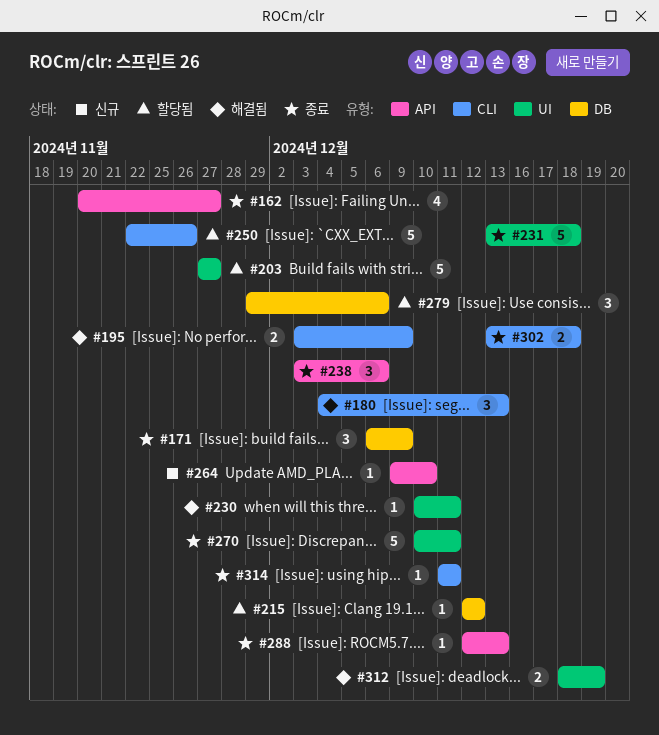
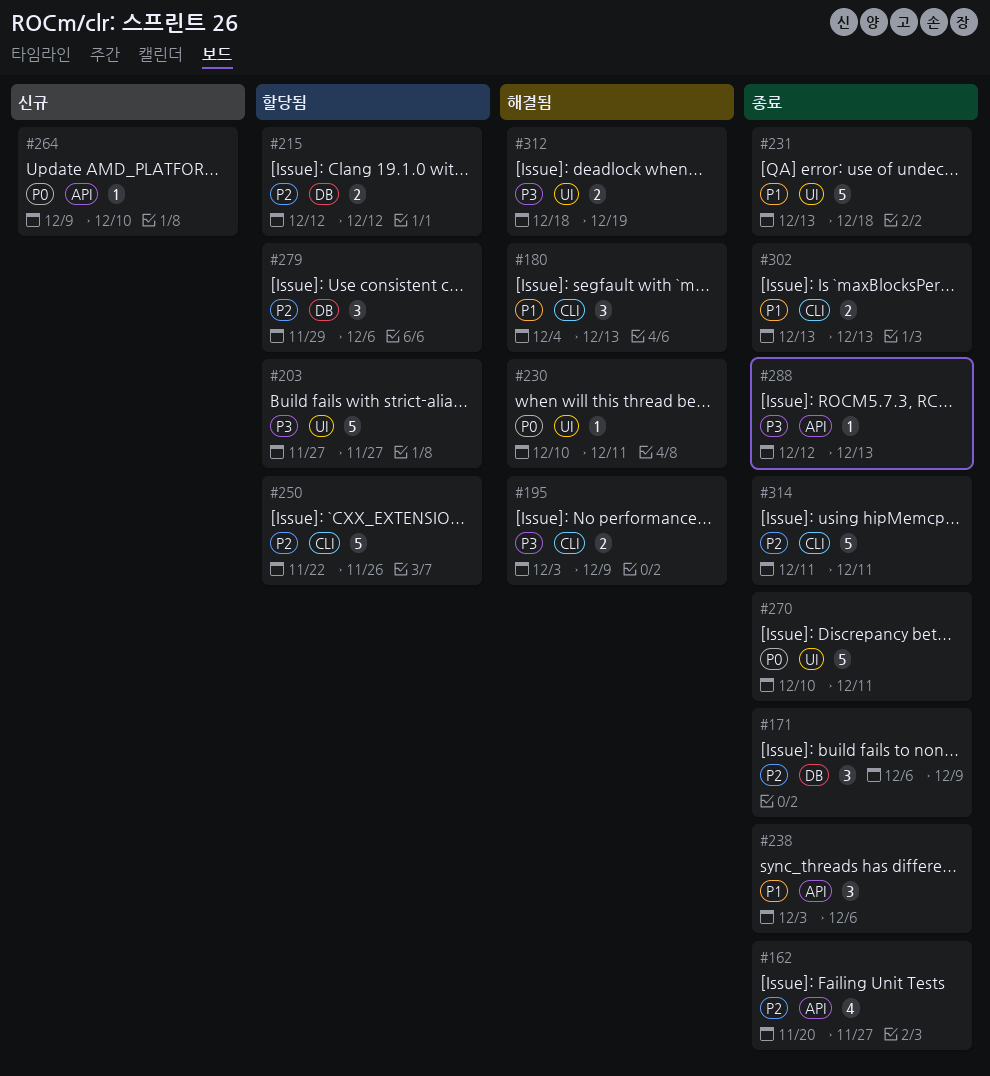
#215, estimate: 1 -> 2
#302, due: Dec 18 -> Dec 13
#314, estimate: 1 -> 5

